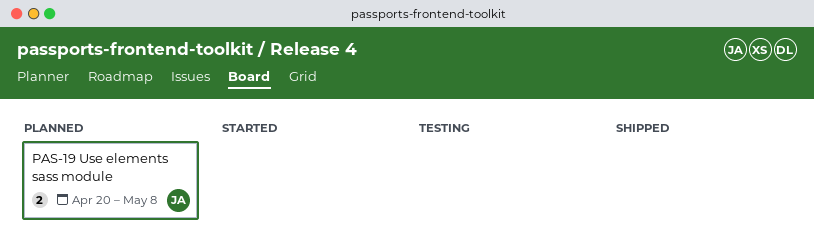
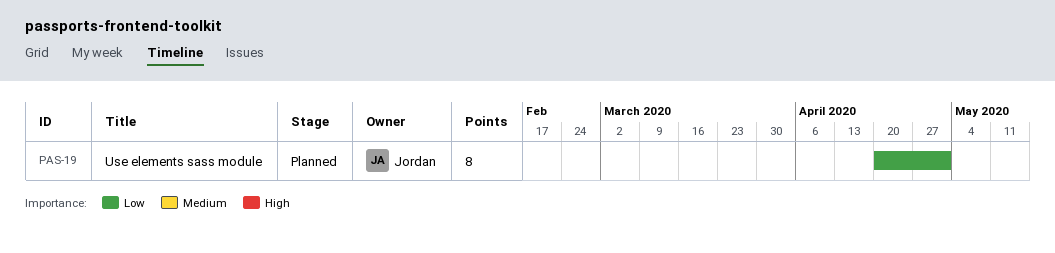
PAS-19, estimate: 2 -> 8
PAS-19, due: May 8 -> May 1

